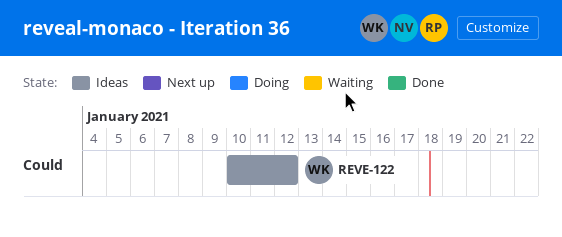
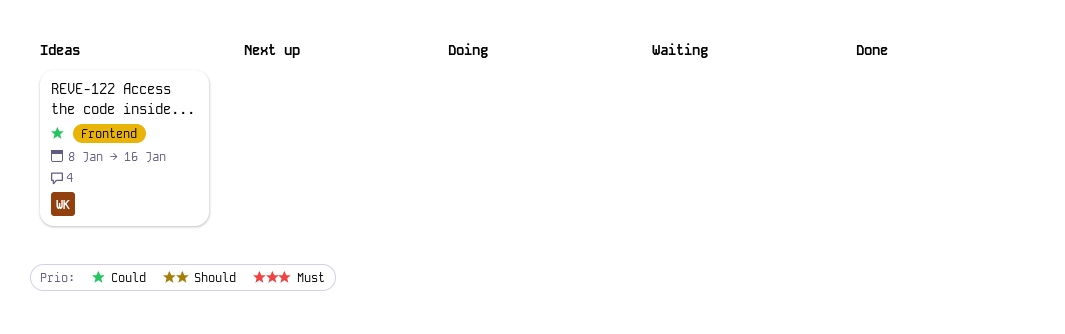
REVE-122, start: Jan 10 -> Jan 8
REVE-122, due: Jan 12 -> Jan 16

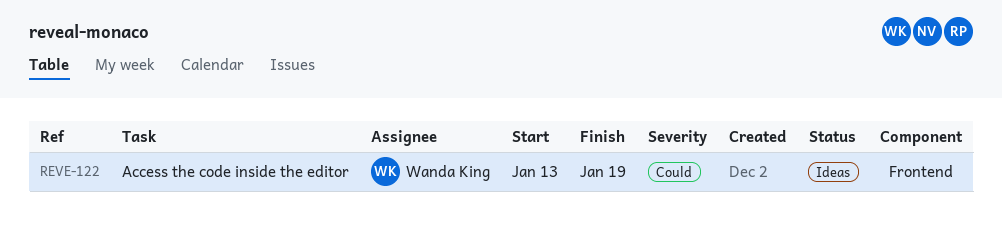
REVE-122, start: Jan 8 -> Jan 13
REVE-122, due: Jan 16 -> Jan 19

